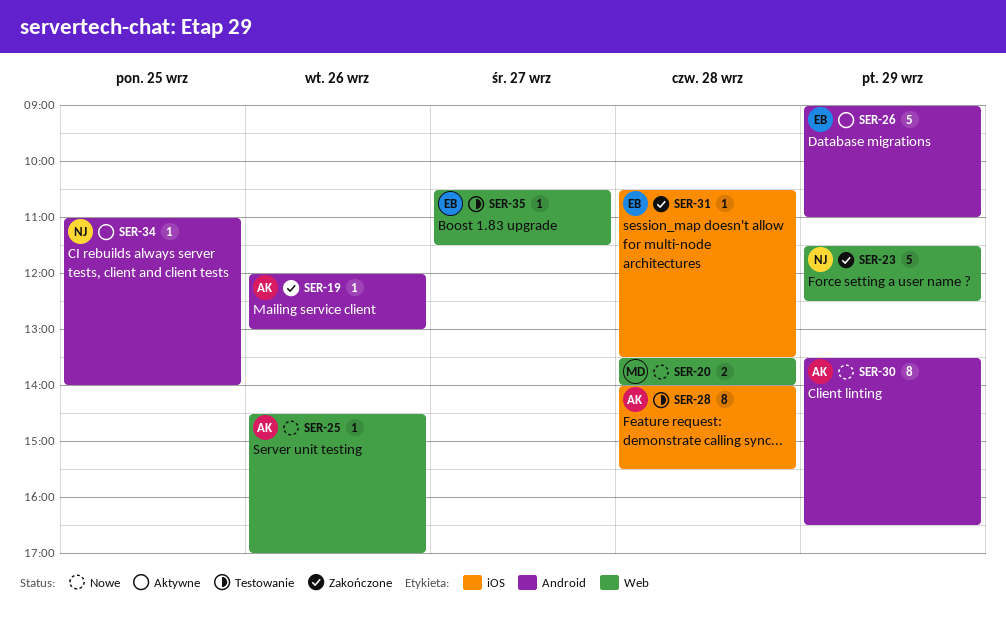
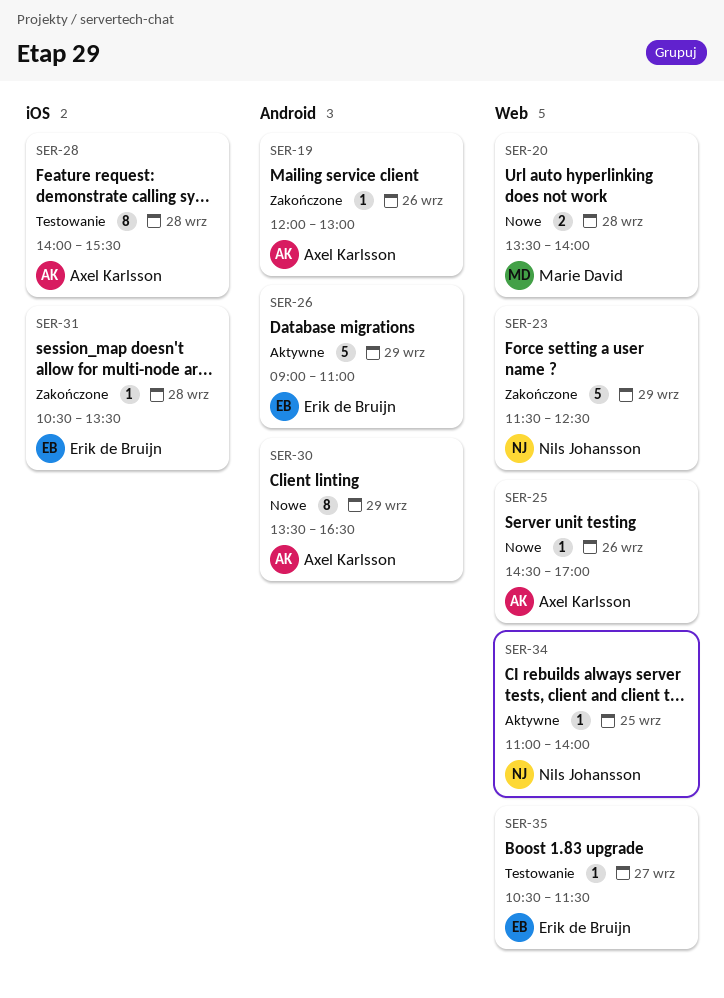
SER-34, label: Android -> Web

